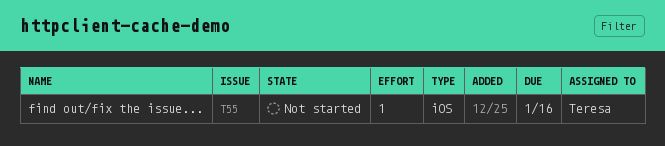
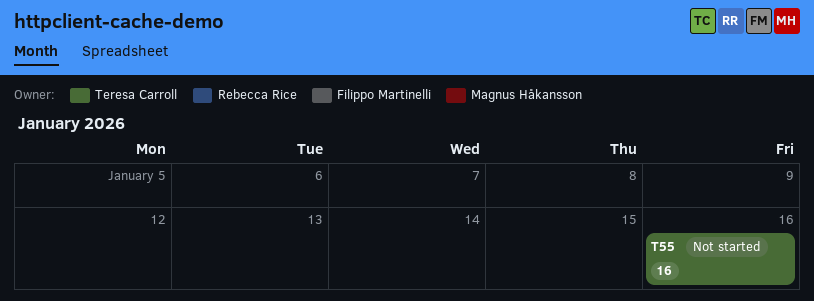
T55, estimate: 1 -> 16

